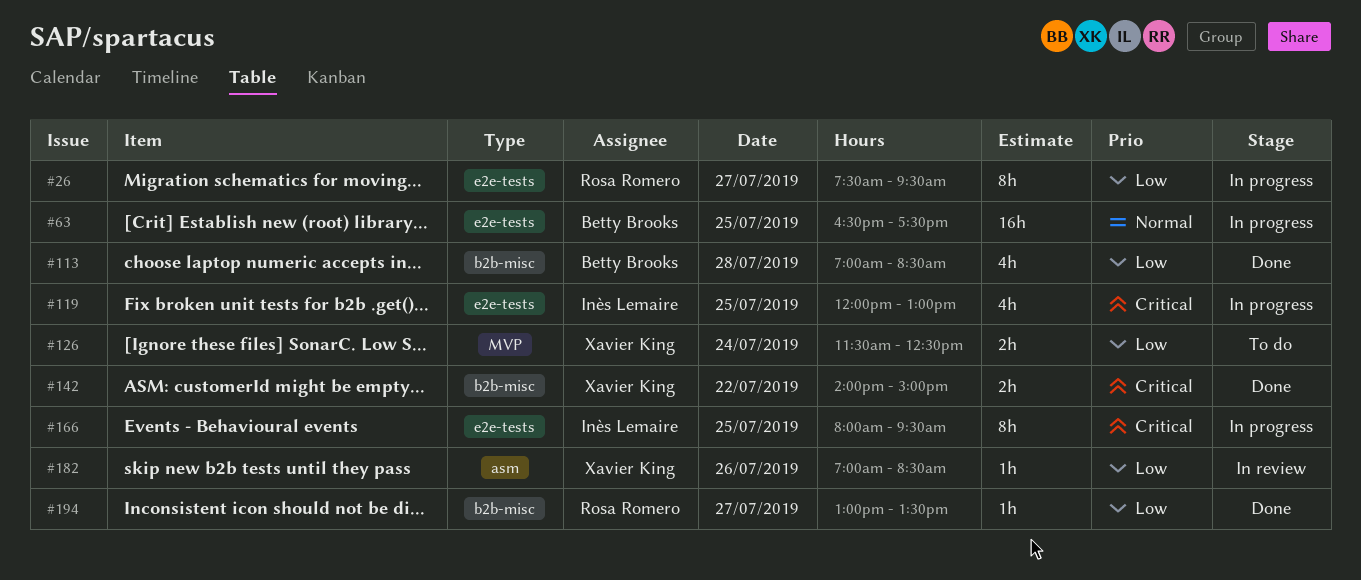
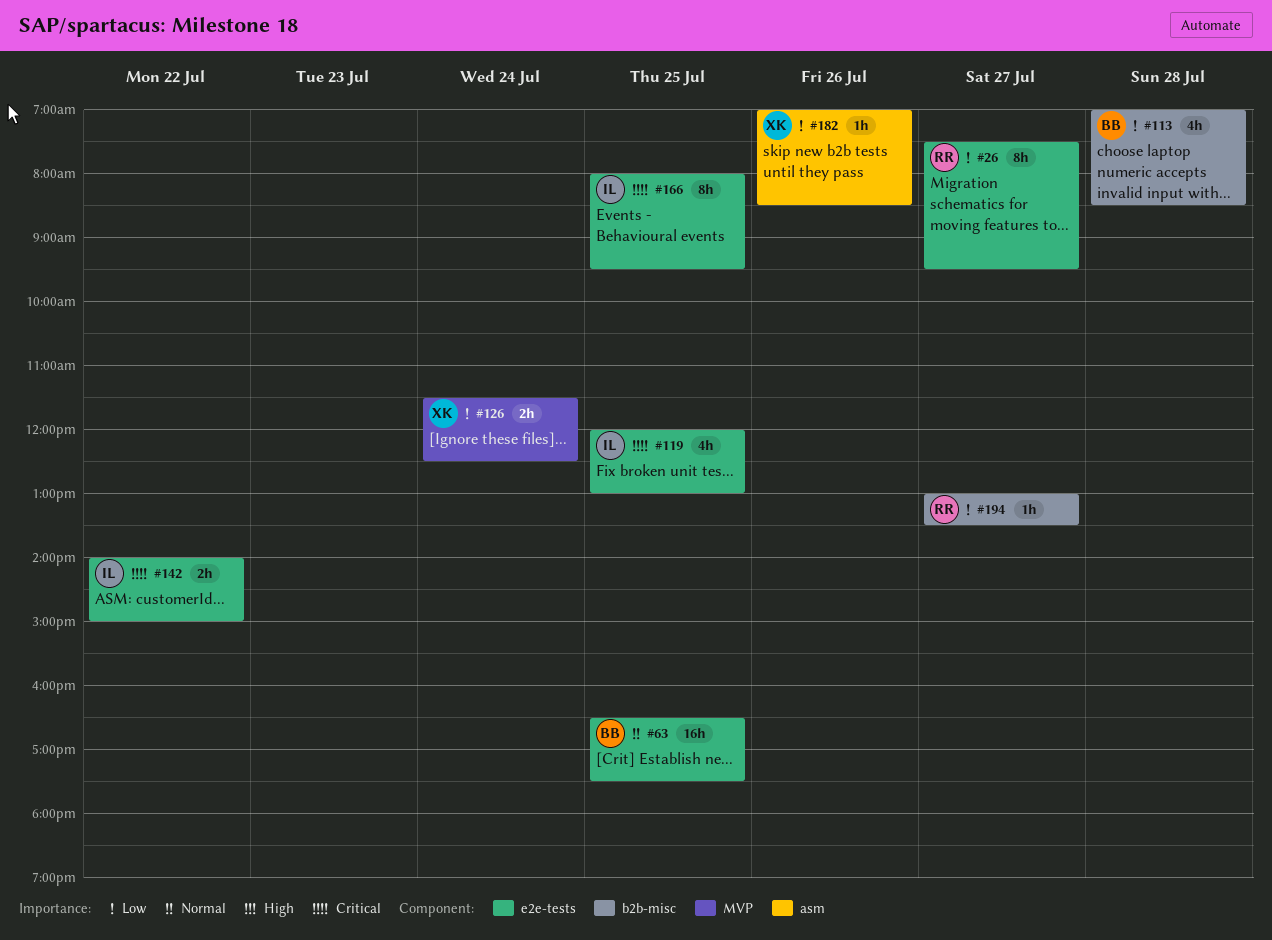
#142, owner: Xavier King -> Inès Lemaire
#142, label: b2b-misc -> e2e-tests

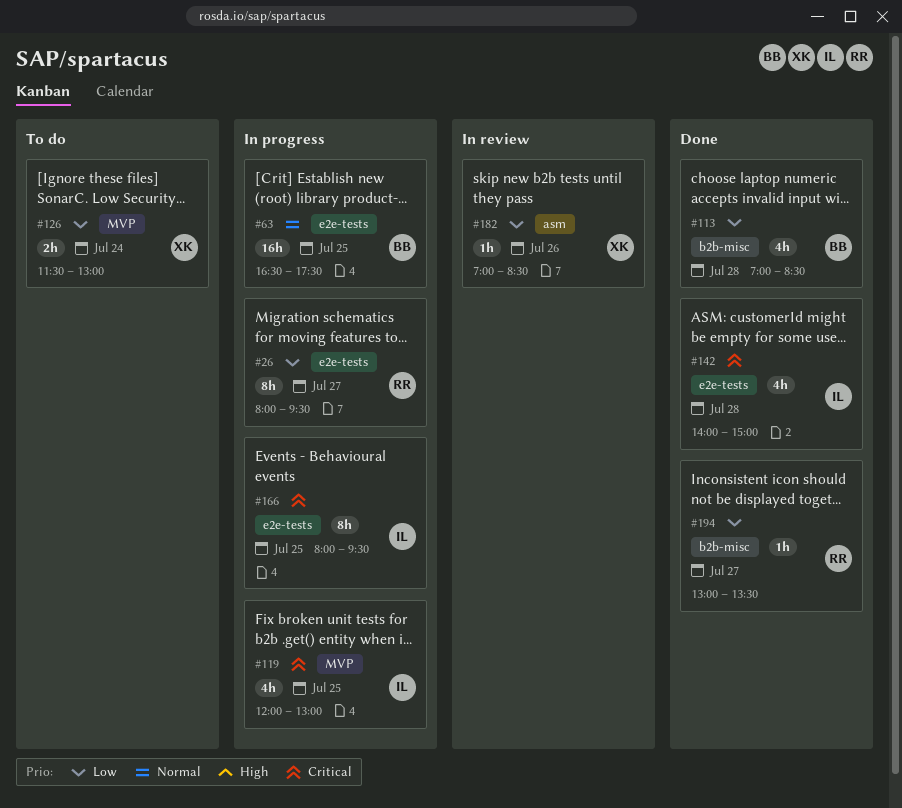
#26, begins: 07:30 -> 08:00
#119, label: e2e-tests -> MVP
#126, ends: 12:30 -> 13:00
#142, estimate: 2h -> 4h
#142, day: Jul 22 -> Jul 28

